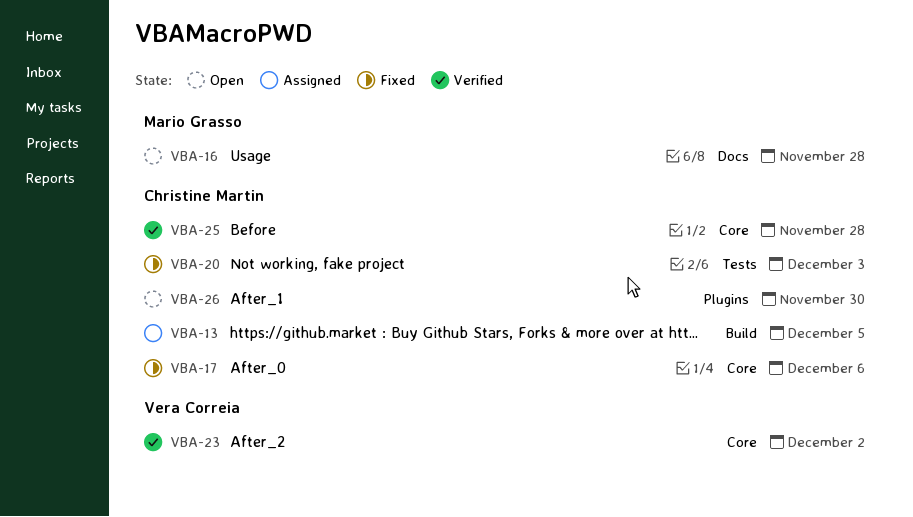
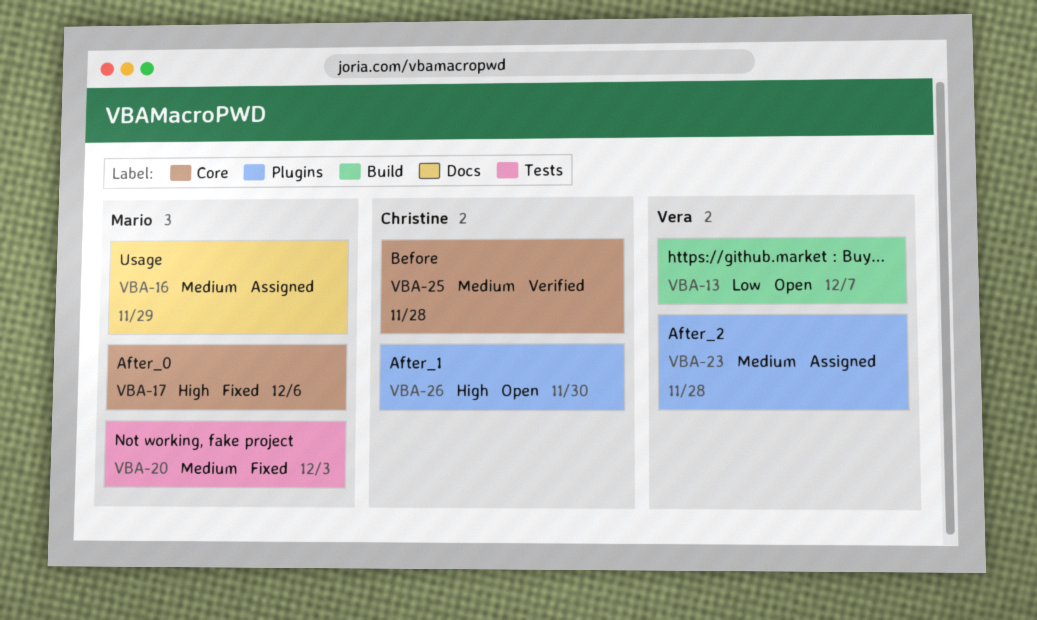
VBA-13, status: Assigned -> Open
VBA-13, owner: Christine Martin -> Vera Correia
VBA-13, due: Dec 5 -> Dec 7
VBA-16, status: Open -> Assigned
VBA-16, due: Nov 28 -> Nov 29
VBA-17, owner: Christine Martin -> Mario Grasso
VBA-20, owner: Christine Martin -> Mario Grasso
VBA-23, status: Verified -> Assigned
VBA-23, label: Core -> Plugins
VBA-23, due: Dec 2 -> Nov 28

